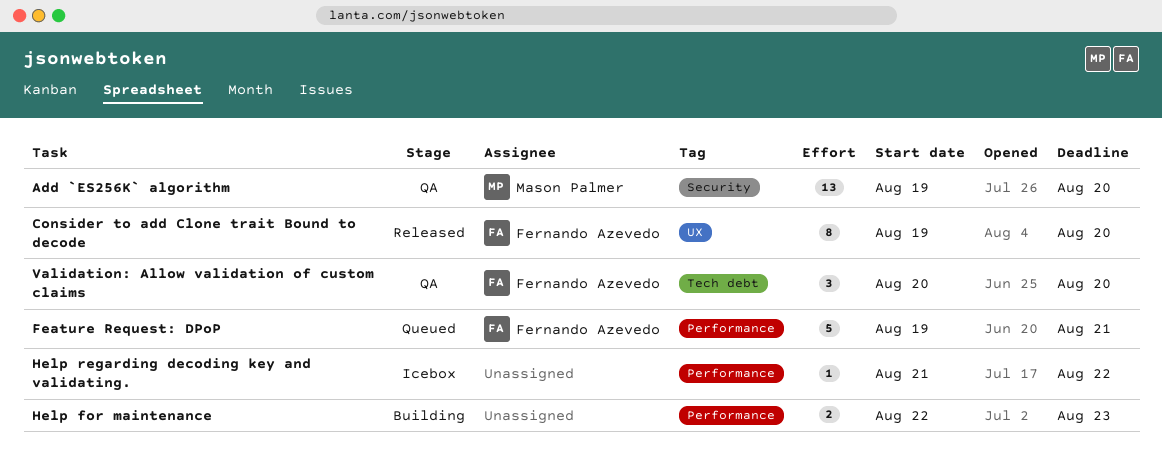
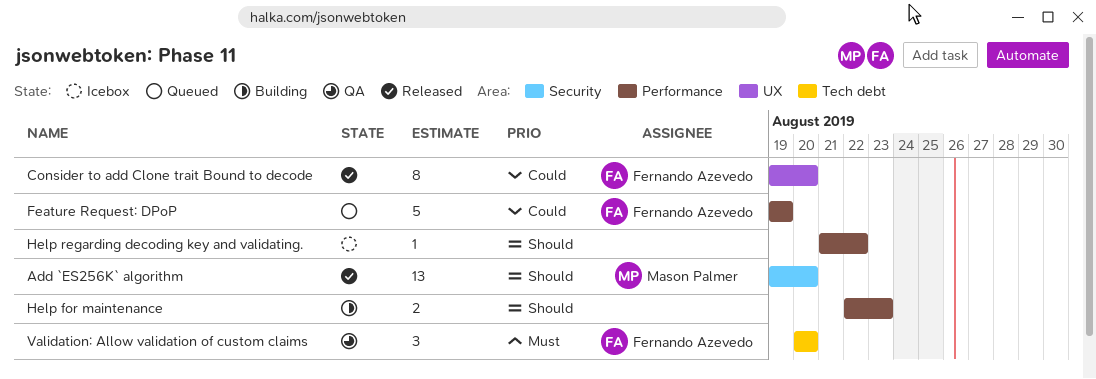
Add `ES256K` algorithm, status: QA -> Released
Feature Request: DPoP, due: Aug 21 -> Aug 19

